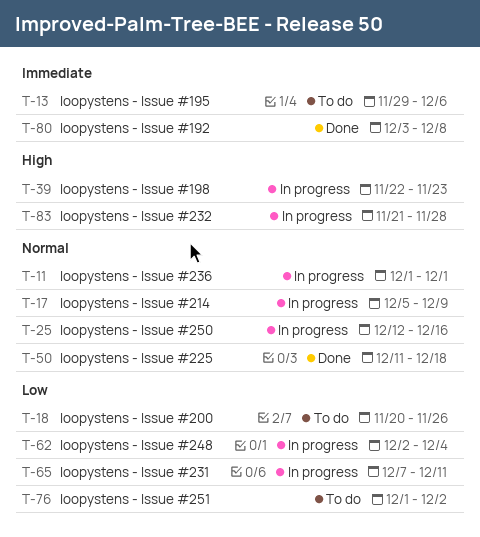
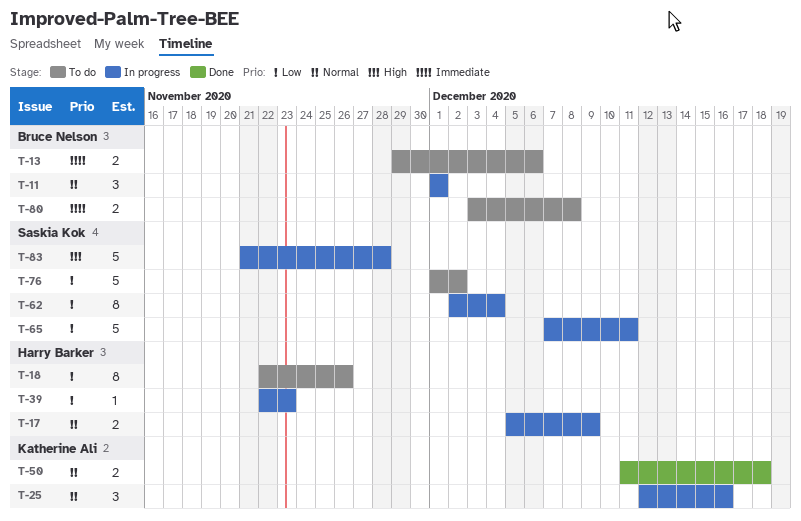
T-18, start: Nov 20 -> Nov 22
T-39, priority: High -> Low
T-80, status: Done -> To do

